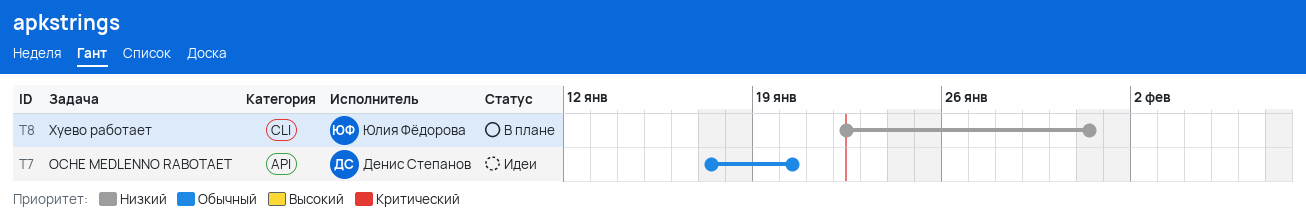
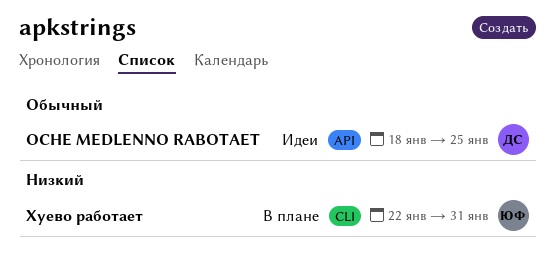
OCHE MEDLENNO RABOTAET, start: Jan 17 -> Jan 18
OCHE MEDLENNO RABOTAET, due: Jan 20 -> Jan 25

